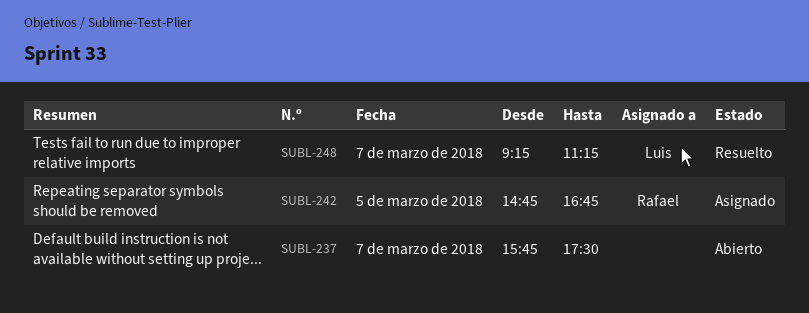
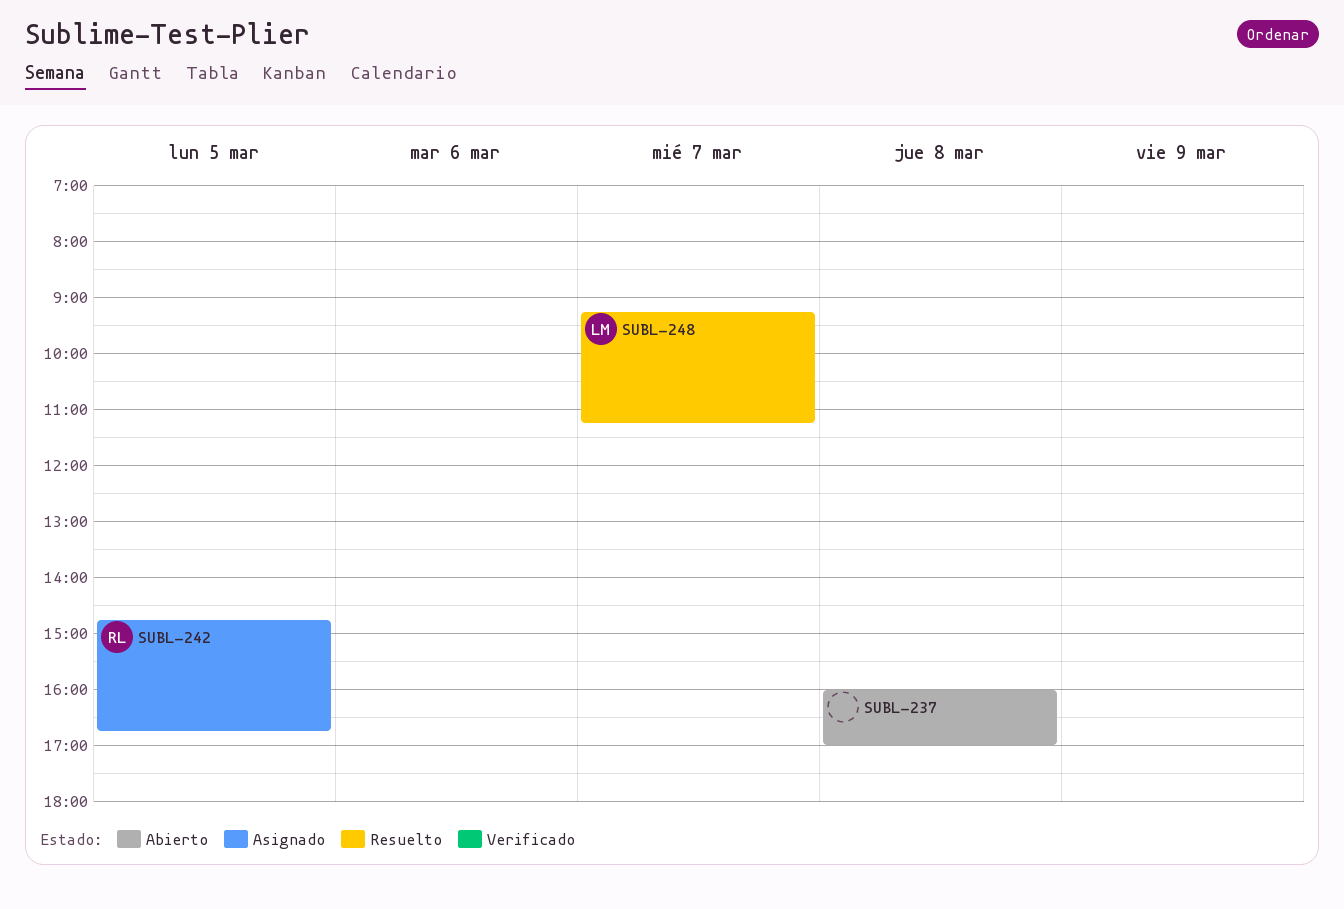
SUBL-237, day: Mar 7 -> Mar 8
SUBL-237, begins: 15:45 -> 16:00
SUBL-237, ends: 17:30 -> 17:00

